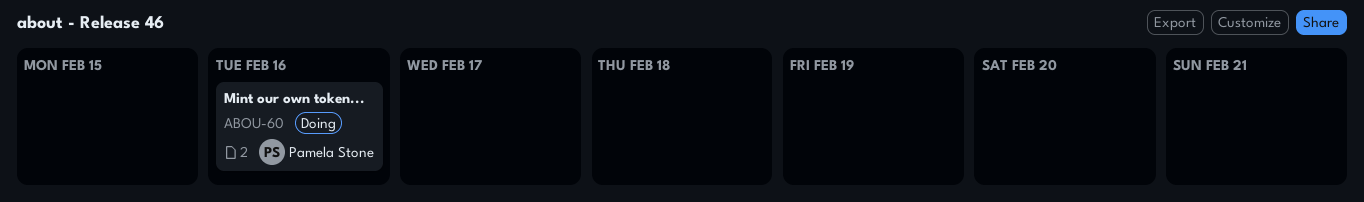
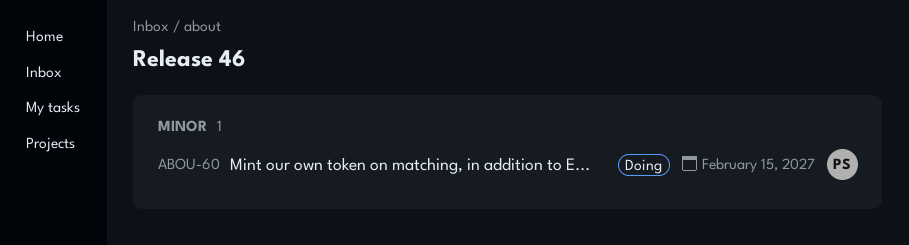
ABOU-60, due: Feb 16 -> Feb 15

